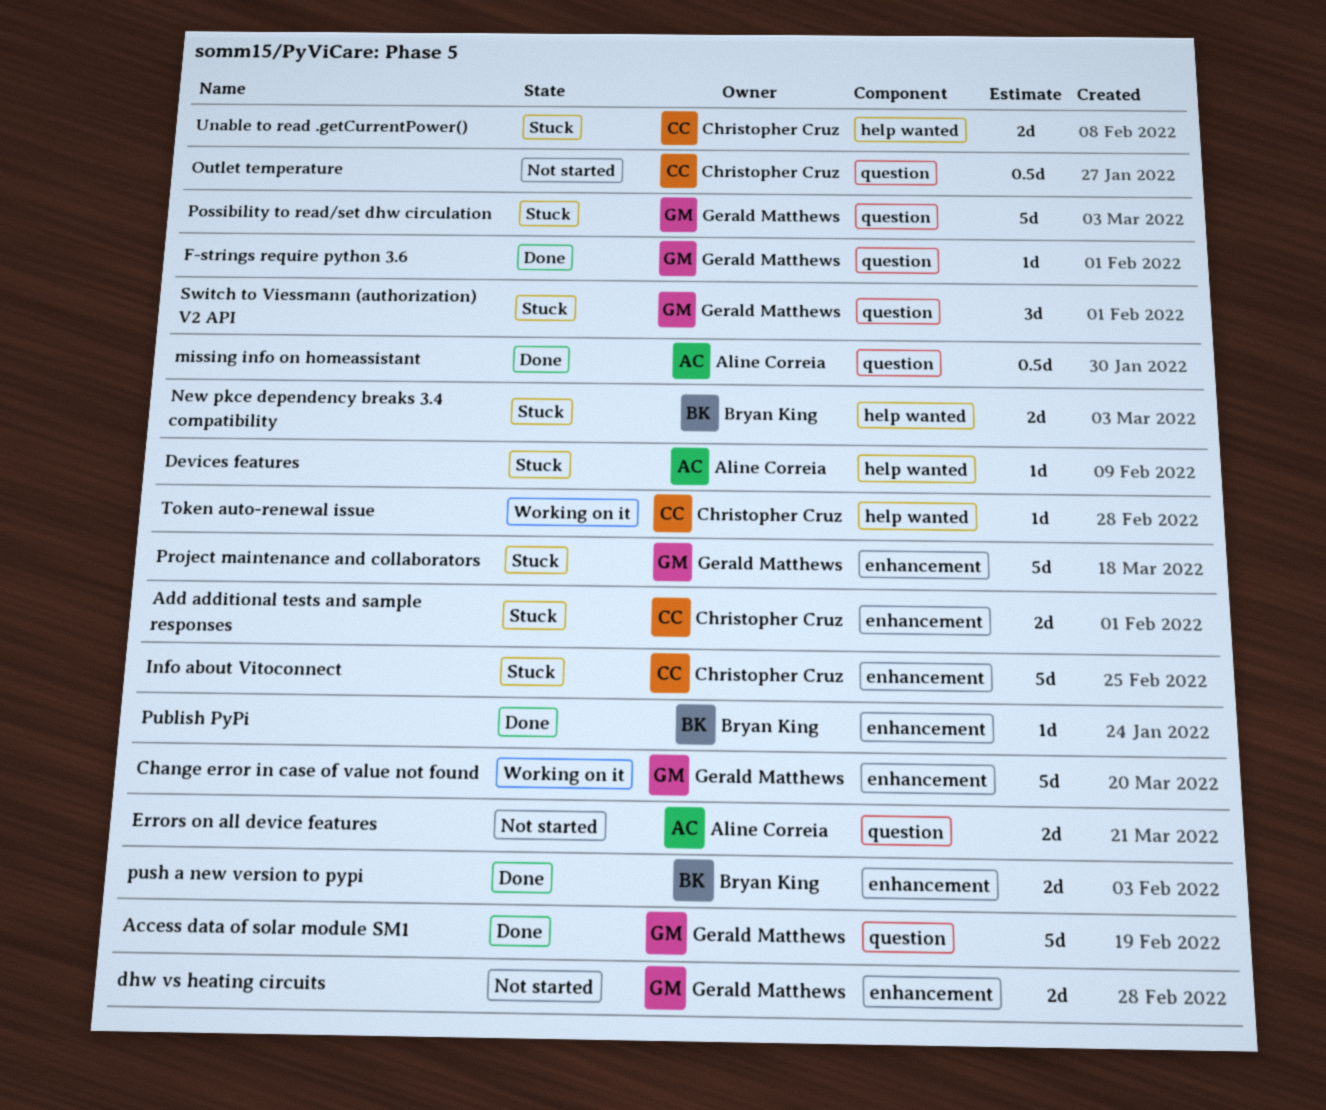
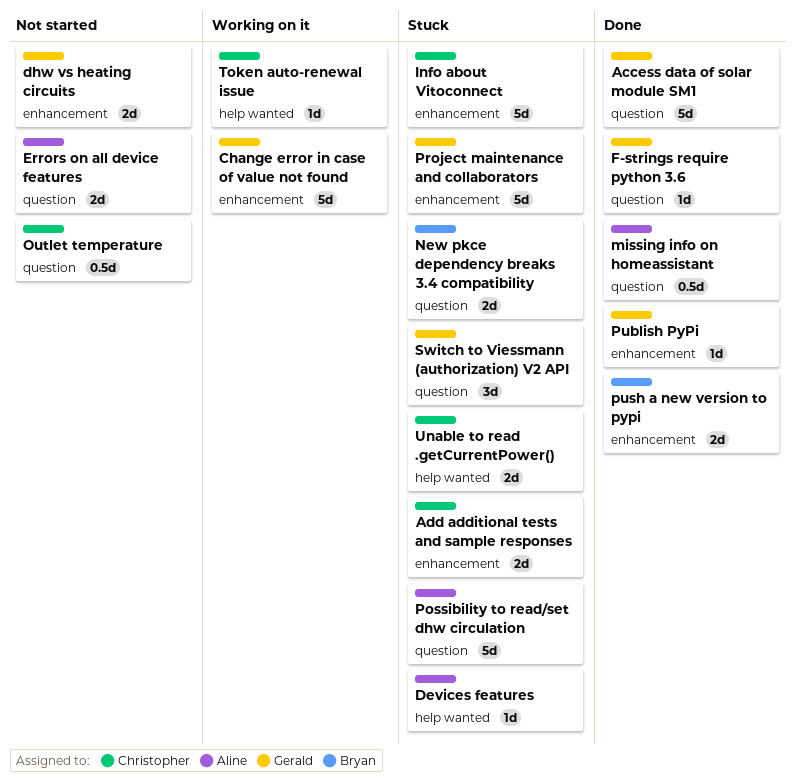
New pkce dependency breaks 3.4 compatibility, label: help wanted -> question
Possibility to read/set dhw circulation, owner: Gerald Matthews -> Aline Correia
Publish PyPi, owner: Bryan King -> Gerald Matthews

